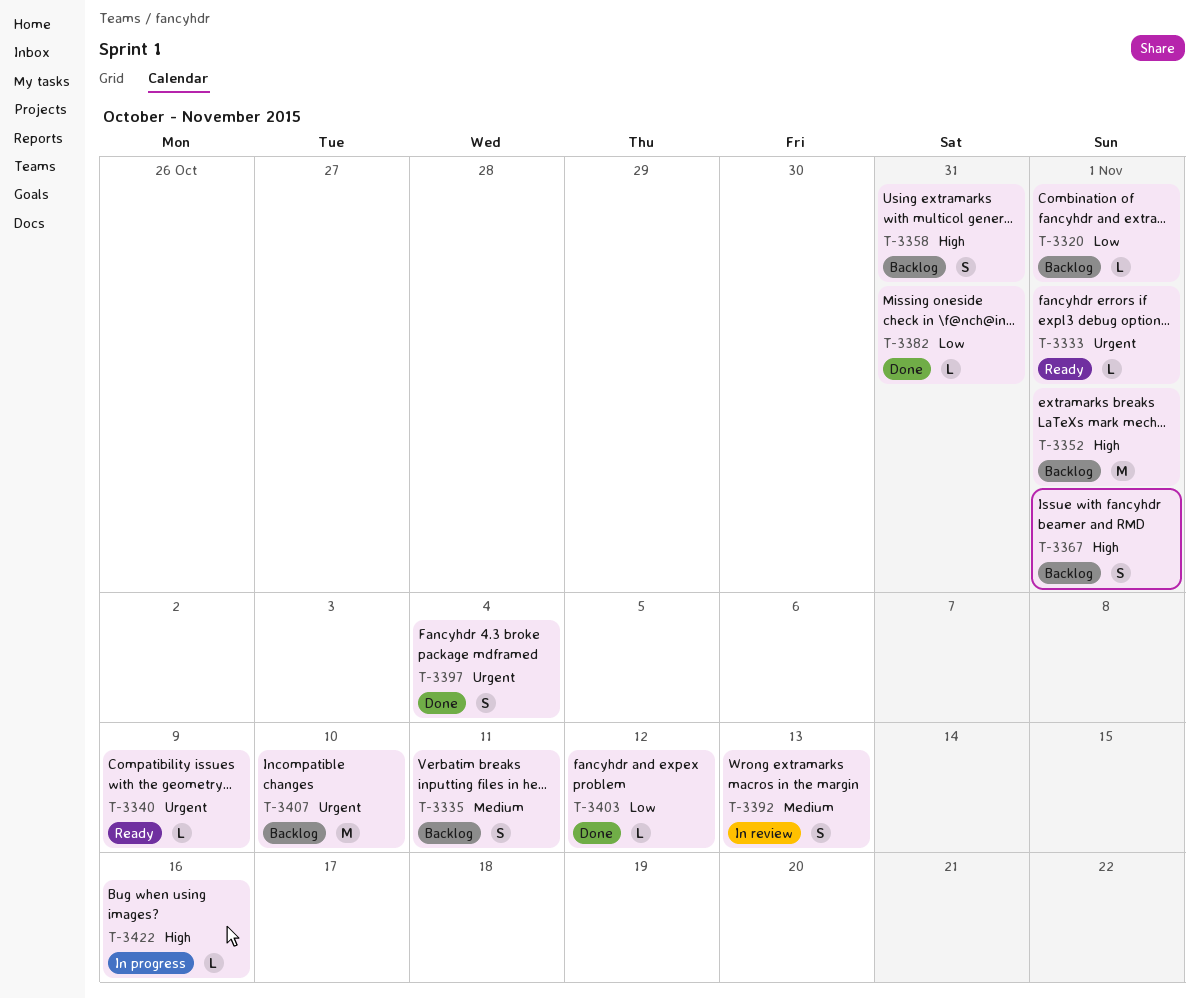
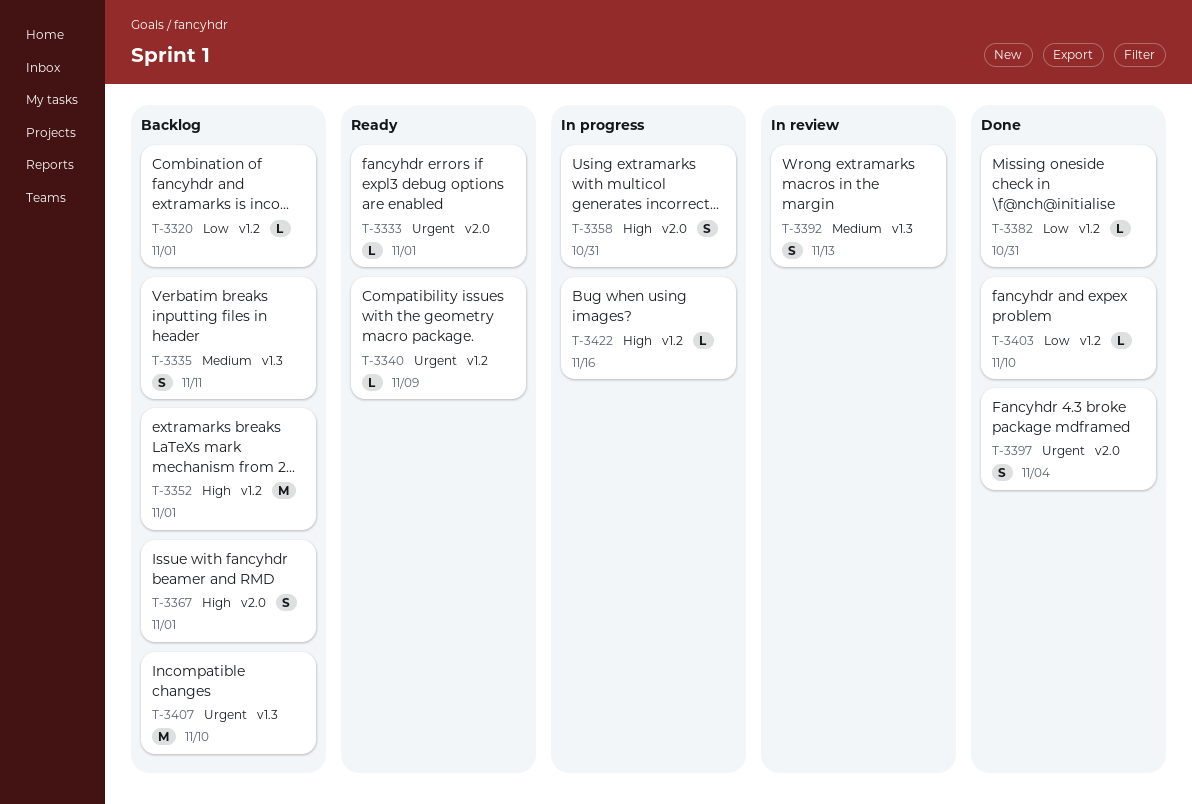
T-3358, status: Backlog -> In progress
T-3403, due: Nov 12 -> Nov 10

